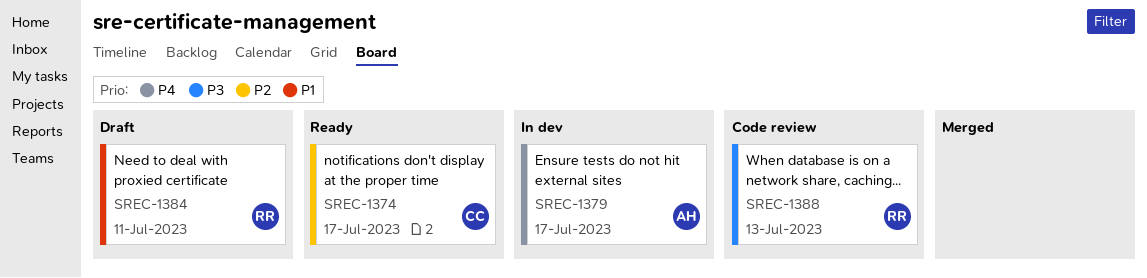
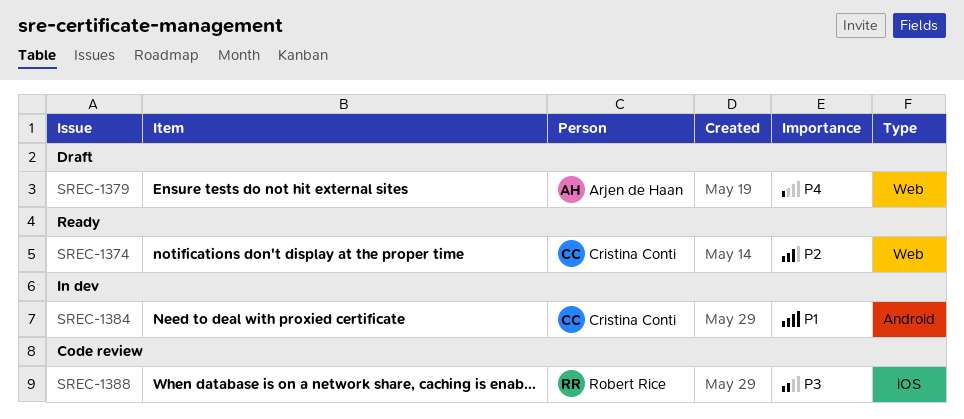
SREC-1379, status: In dev -> Draft
SREC-1384, status: Draft -> In dev
SREC-1384, owner: Robert Rice -> Cristina Conti

